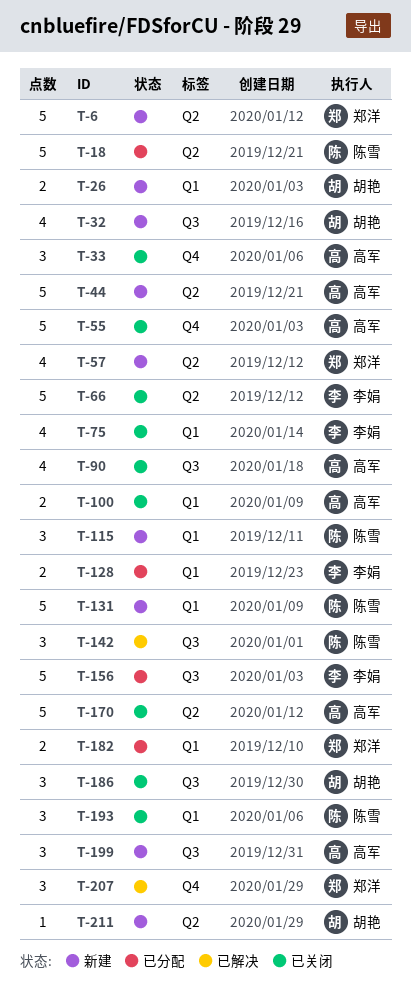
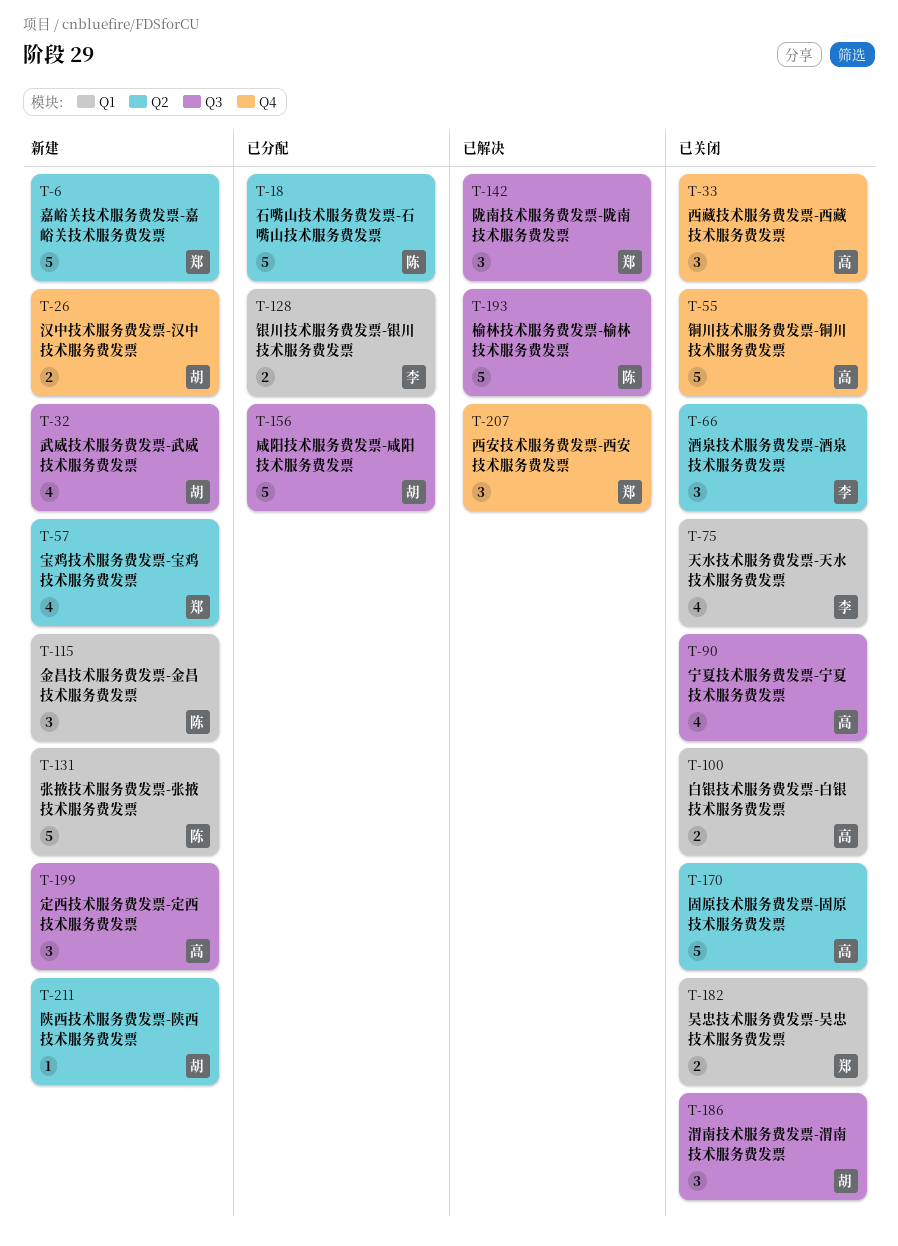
T-26, label: Q1 -> Q4
T-44: present -> none
T-66, estimate: 5 -> 3
T-142, owner: 陈雪 -> 郑洋
T-156, owner: 李娟 -> 胡艳
T-182, status: 已分配 -> 已关闭
T-193, status: 已关闭 -> 已解决
T-193, label: Q1 -> Q3
T-193, estimate: 3 -> 5

